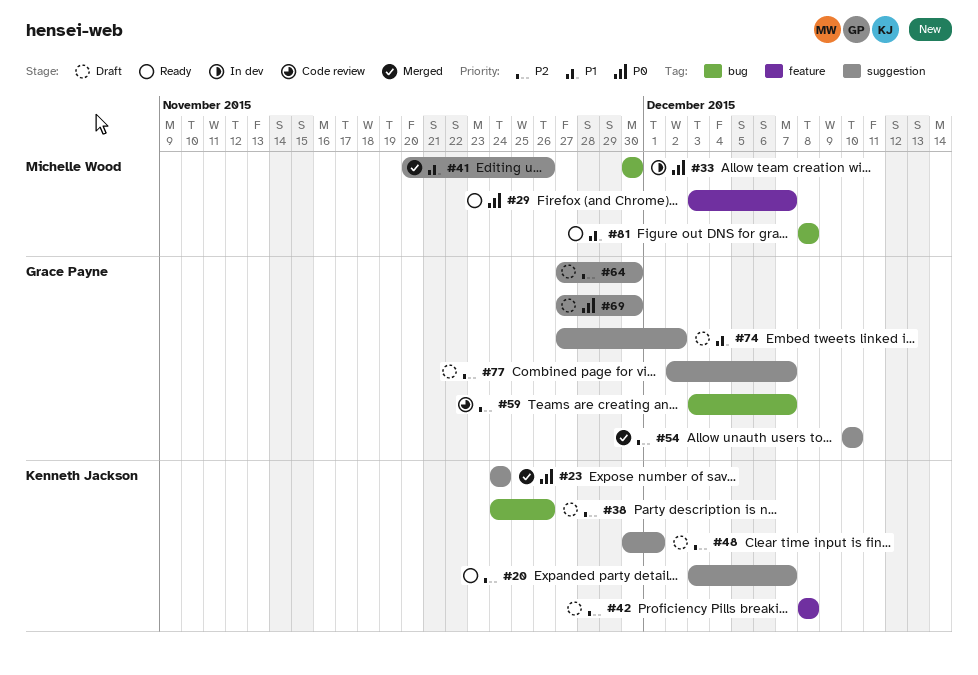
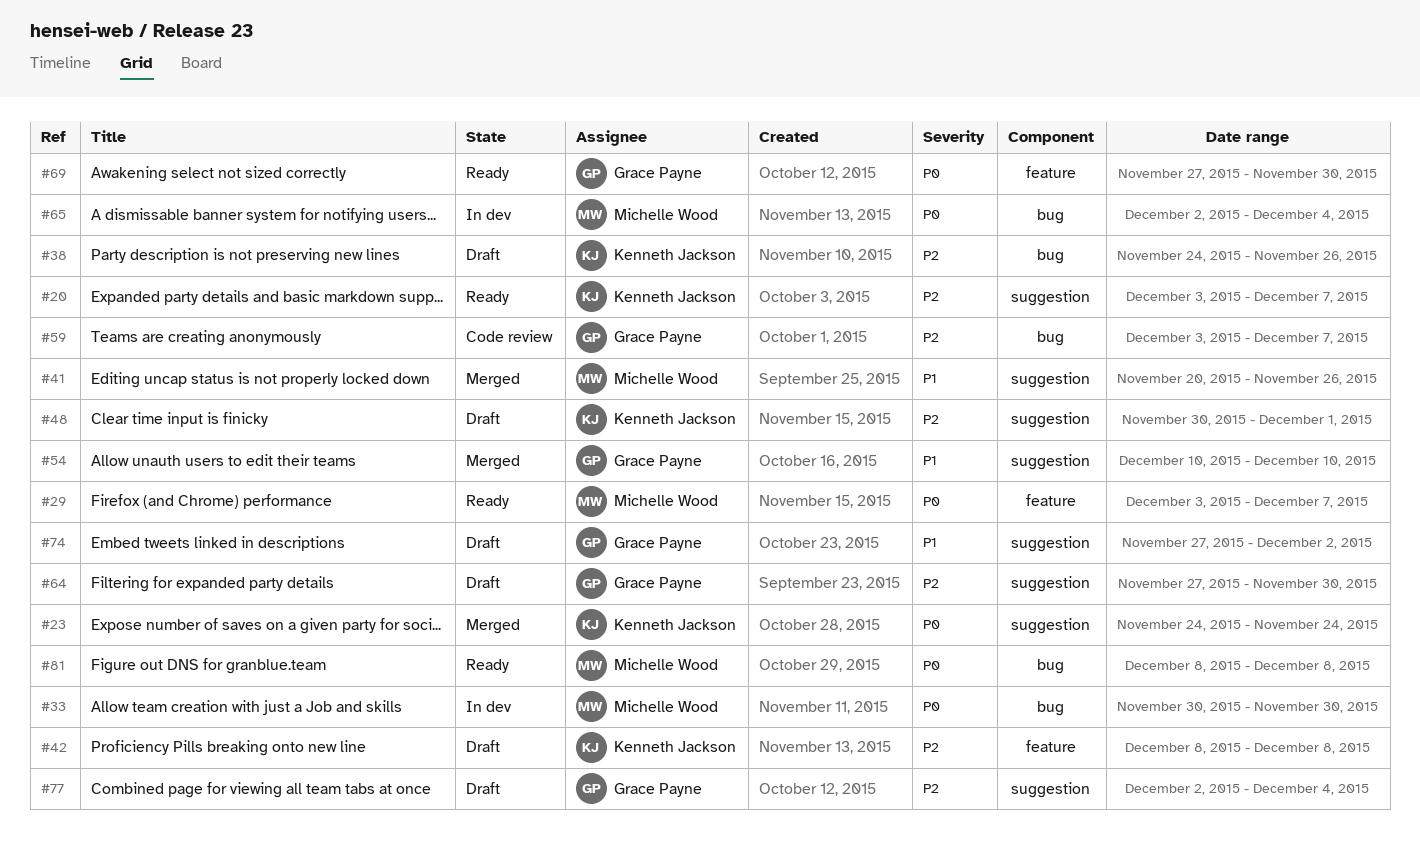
#54, priority: P2 -> P1
#65: none -> present
#69, status: Draft -> Ready
#69, label: suggestion -> feature
#77, due: Dec 7 -> Dec 4
#81, priority: P1 -> P0

